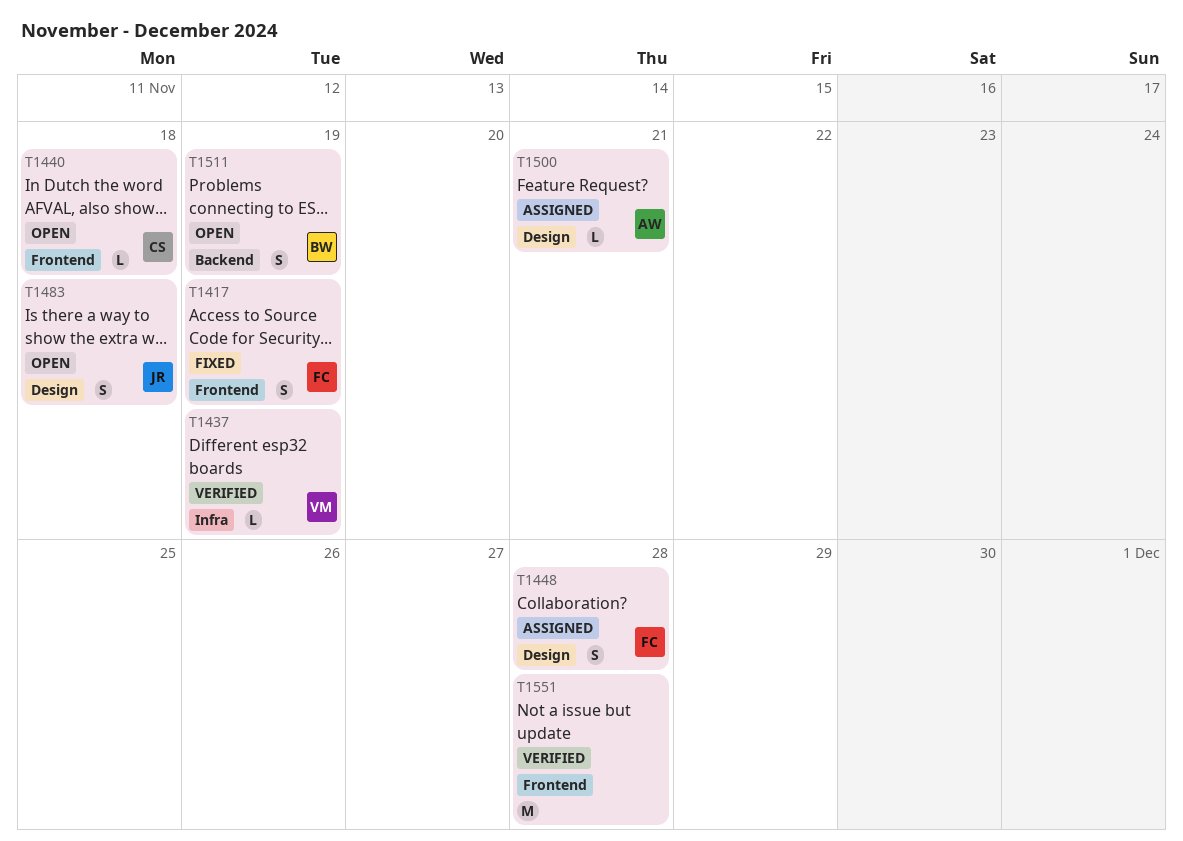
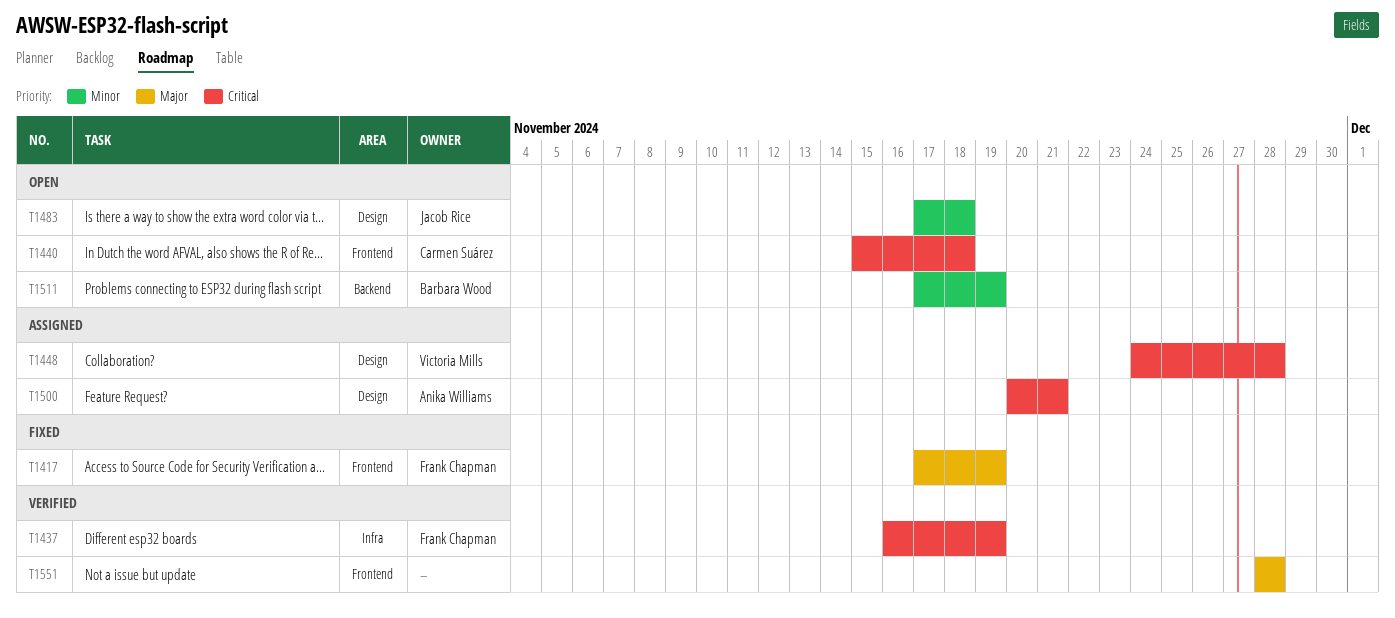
T1437, owner: Victoria Mills -> Frank Chapman
T1448, owner: Frank Chapman -> Victoria Mills

